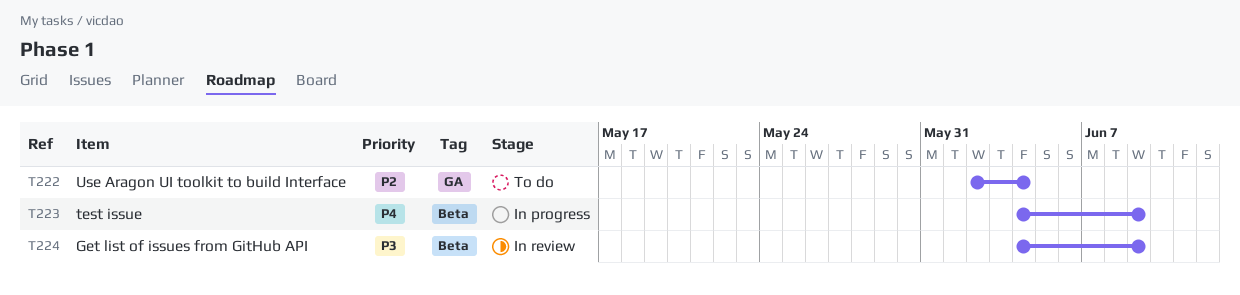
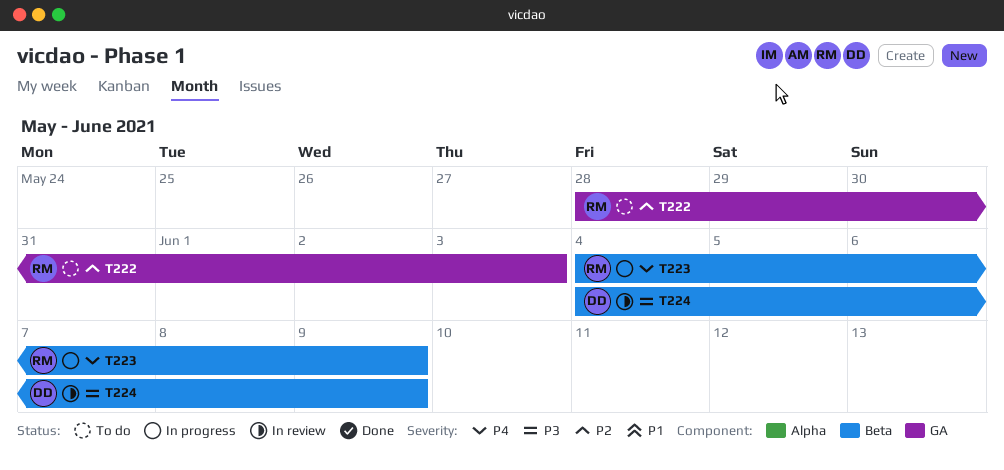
T222, start: Jun 2 -> May 28
T222, due: Jun 4 -> Jun 3

